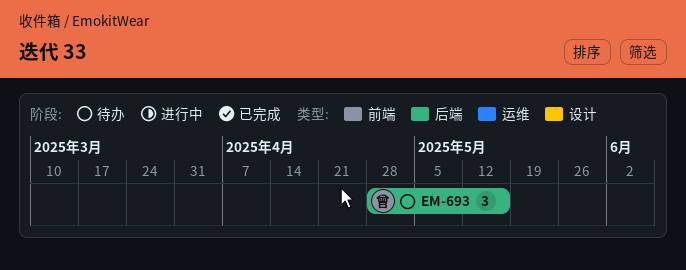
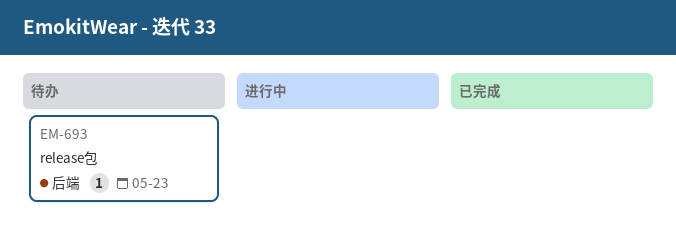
EM-693, estimate: 3 -> 1
EM-693, due: May 16 -> May 23

